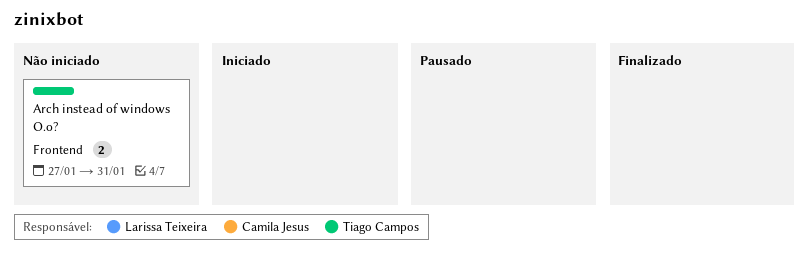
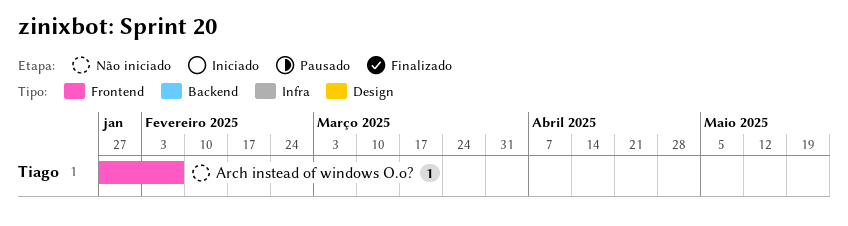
Arch instead of windows O.o?, estimate: 2 -> 1
Arch instead of windows O.o?, due: Jan 31 -> Feb 7

